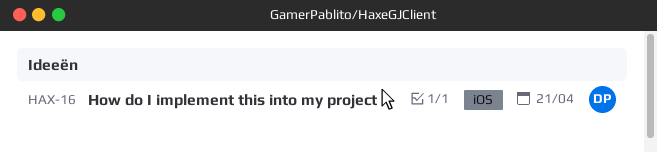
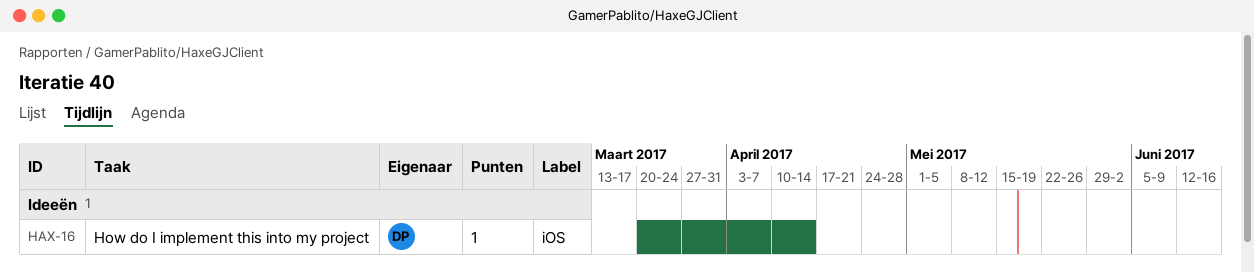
HAX-16, due: Apr 21 -> Apr 14

